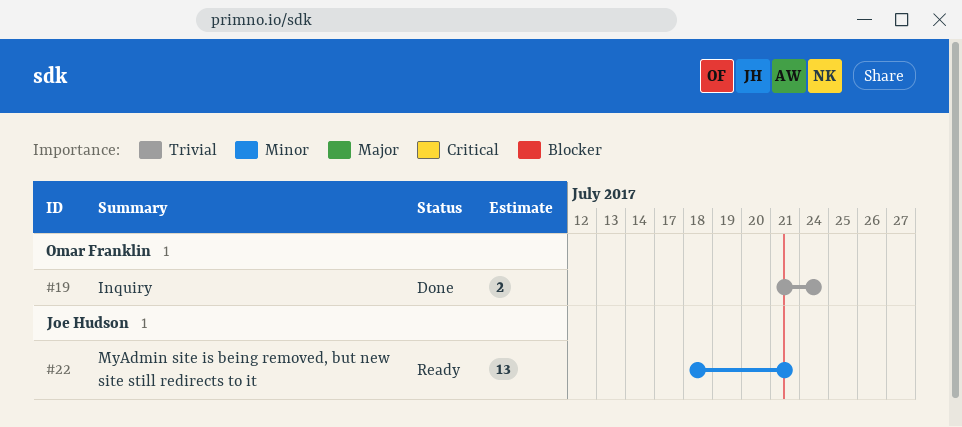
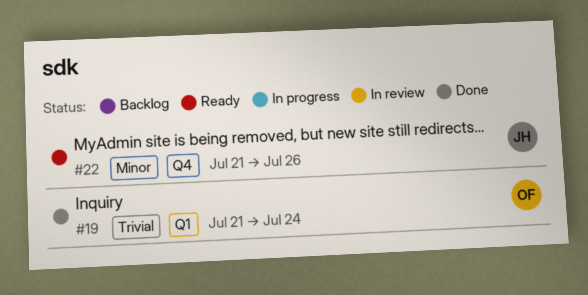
#22, start: Jul 18 -> Jul 21
#22, due: Jul 21 -> Jul 26

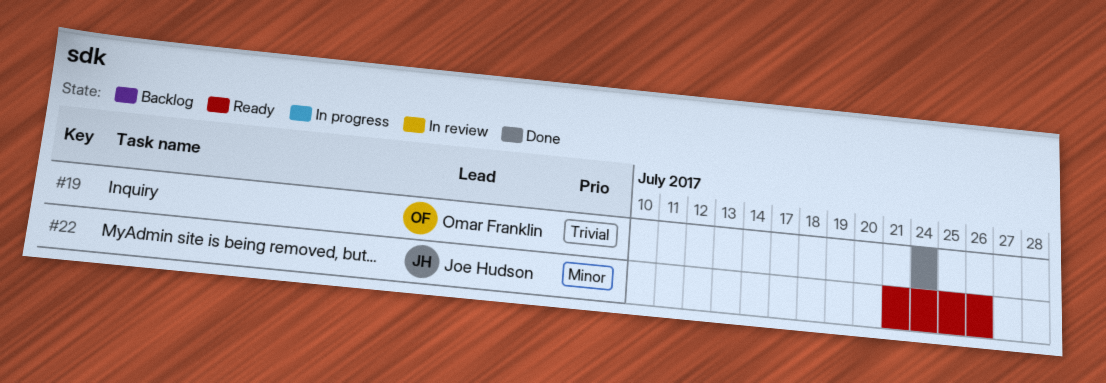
#19, start: Jul 21 -> Jul 24

